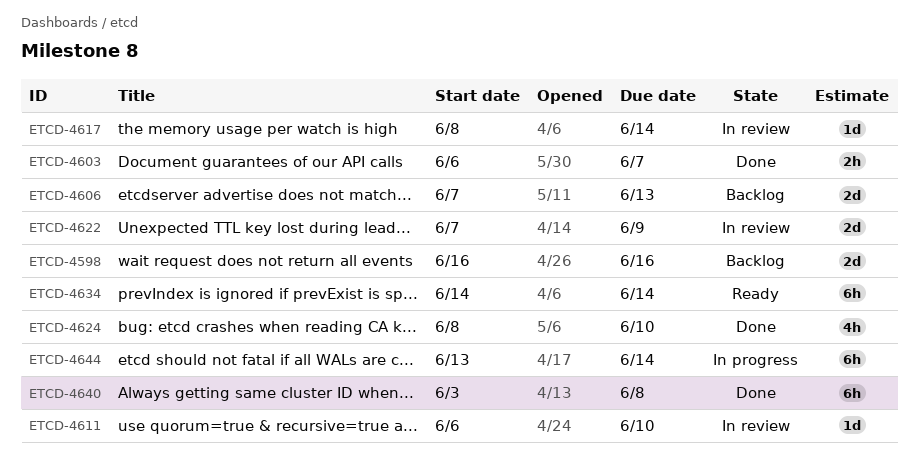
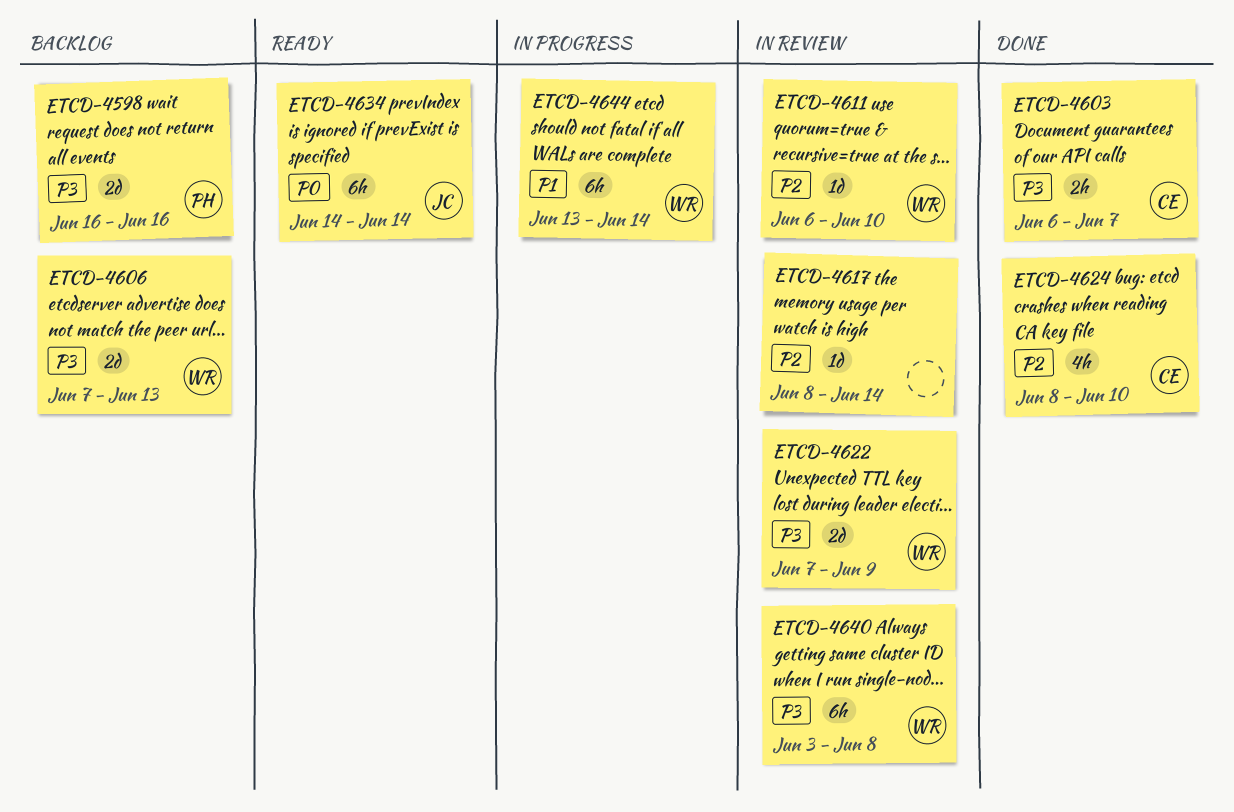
ETCD-4640, status: Done -> In review

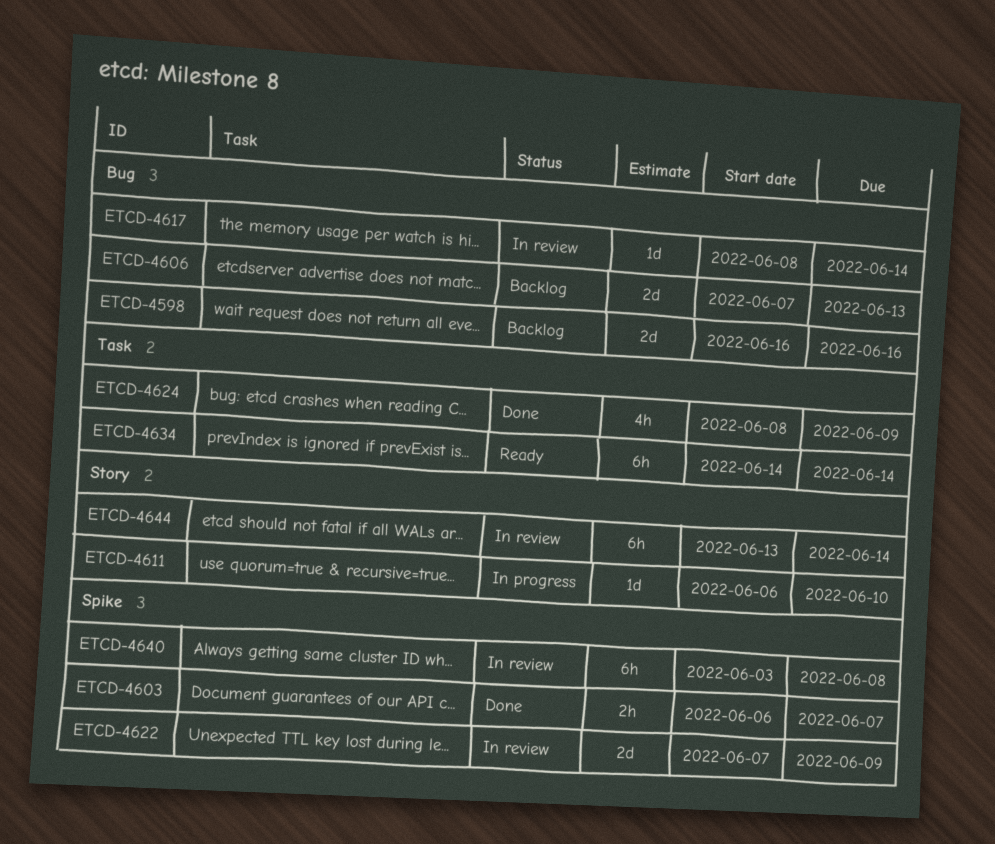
ETCD-4611, status: In review -> In progress
ETCD-4624, due: Jun 10 -> Jun 9
ETCD-4644, status: In progress -> In review

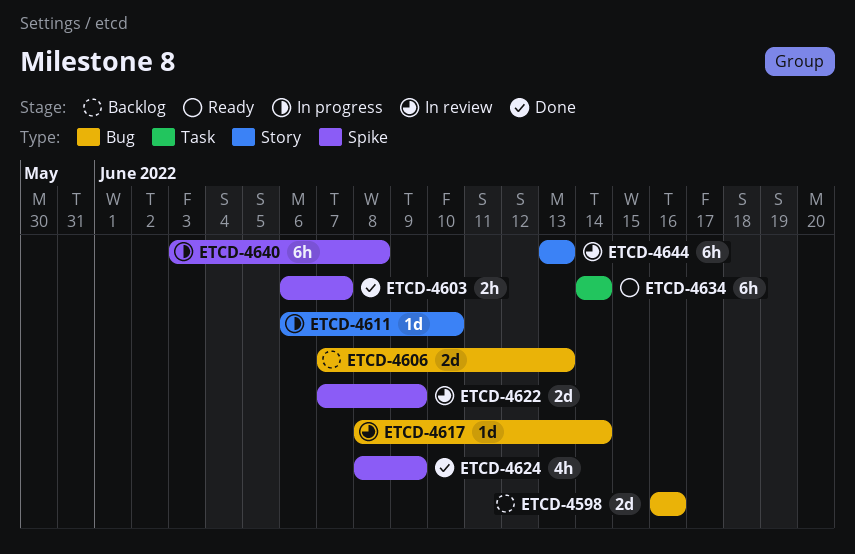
ETCD-4624, label: Task -> Spike
ETCD-4640, status: In review -> In progress
ETCD-4644, due: Jun 14 -> Jun 13

